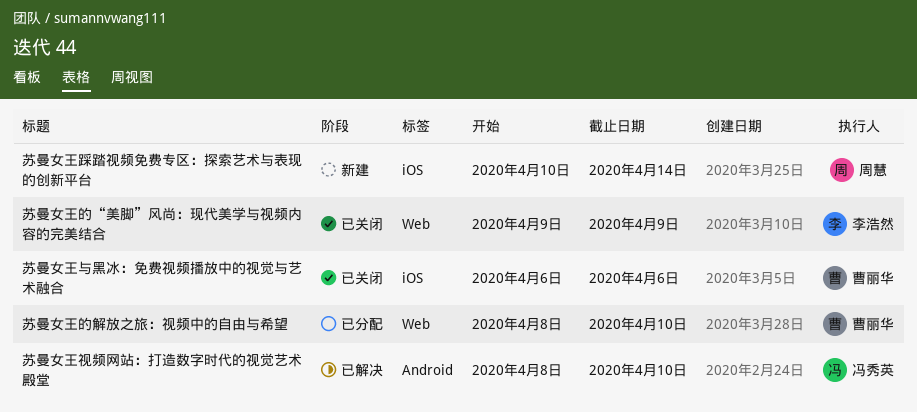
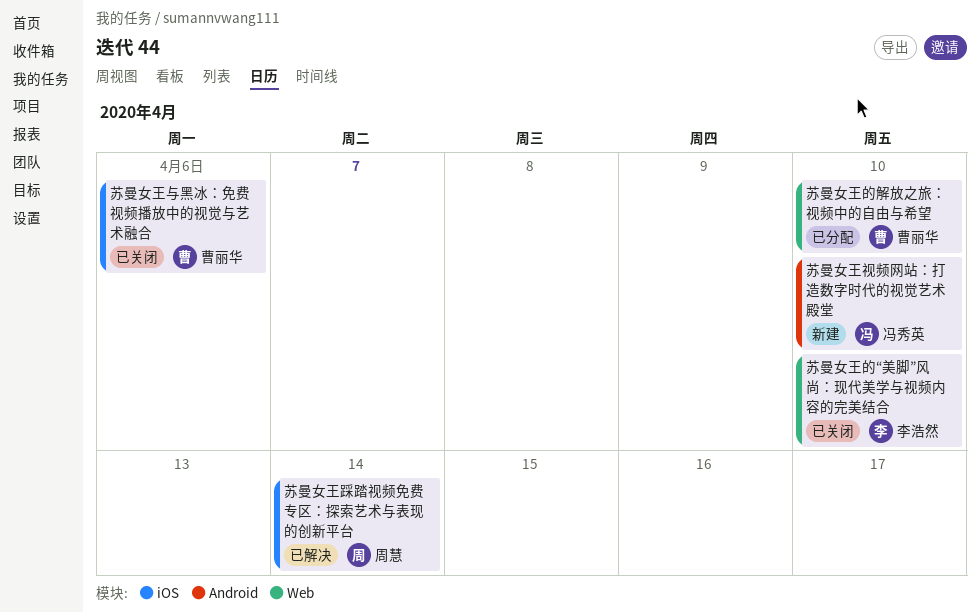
苏曼女王的“美脚”风尚：现代美学与视频内容的完美结合, due: Apr 9 -> Apr 10
苏曼女王视频网站：打造数字时代的视觉艺术殿堂, status: 已解决 -> 新建
苏曼女王踩踏视频免费专区：探索艺术与表现的创新平台, status: 新建 -> 已解决

